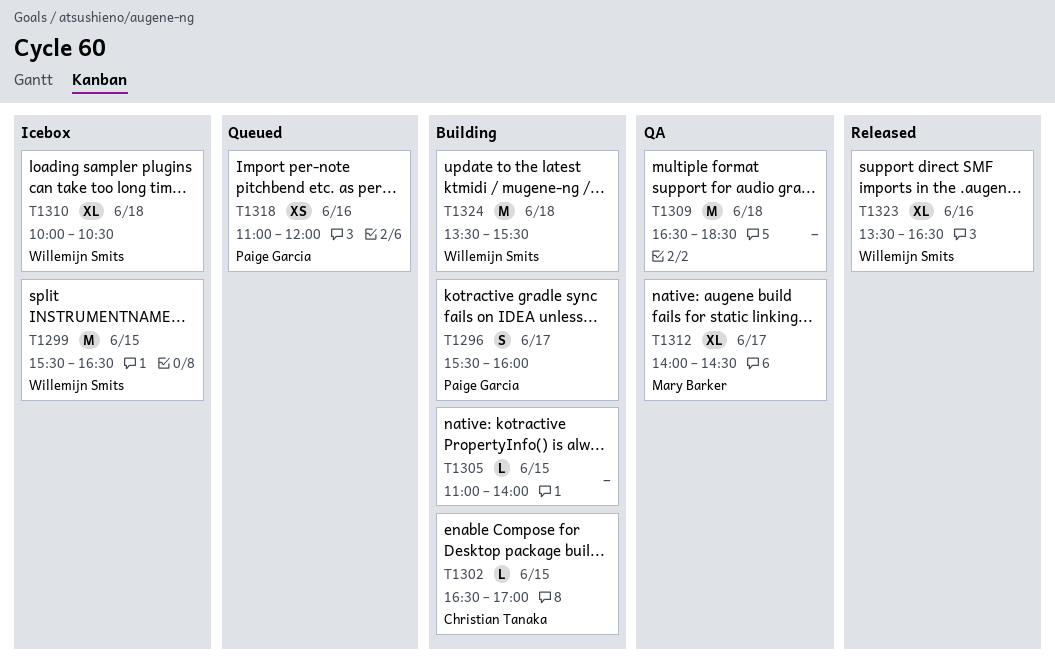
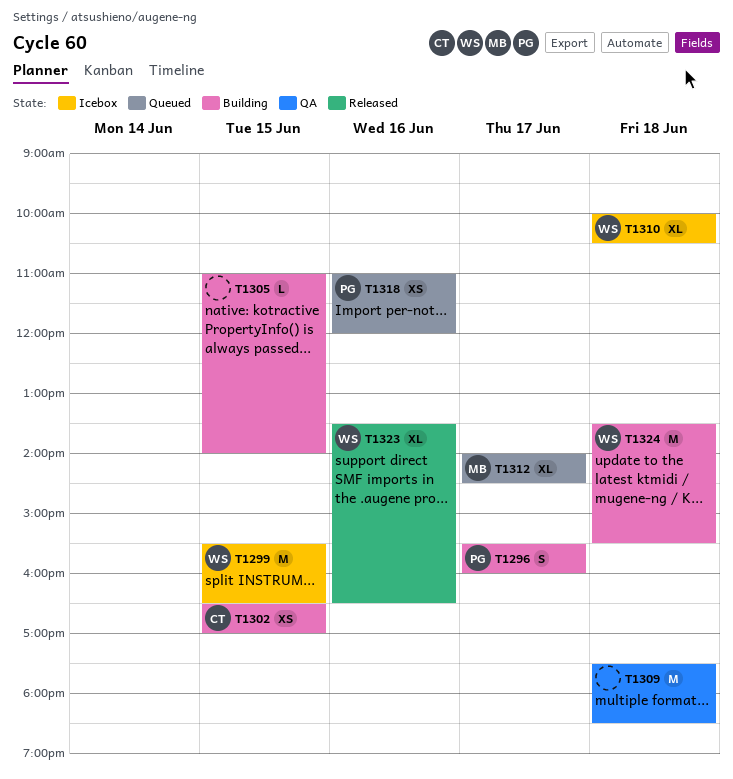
T1302, estimate: L -> XS
T1309, begins: 16:30 -> 17:30
T1312, status: QA -> Queued

